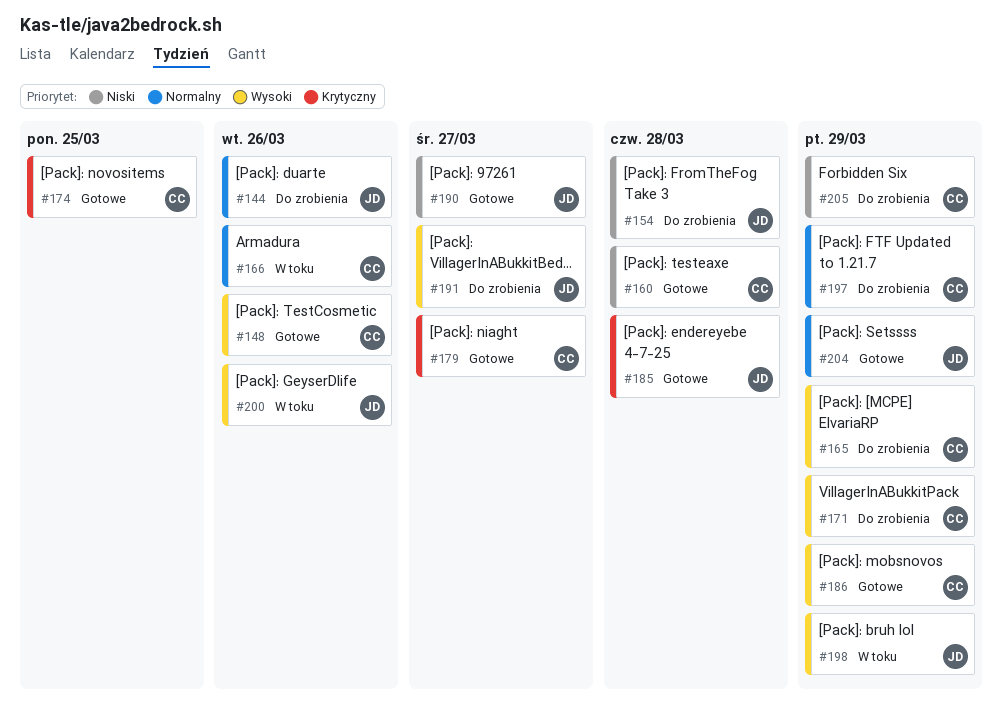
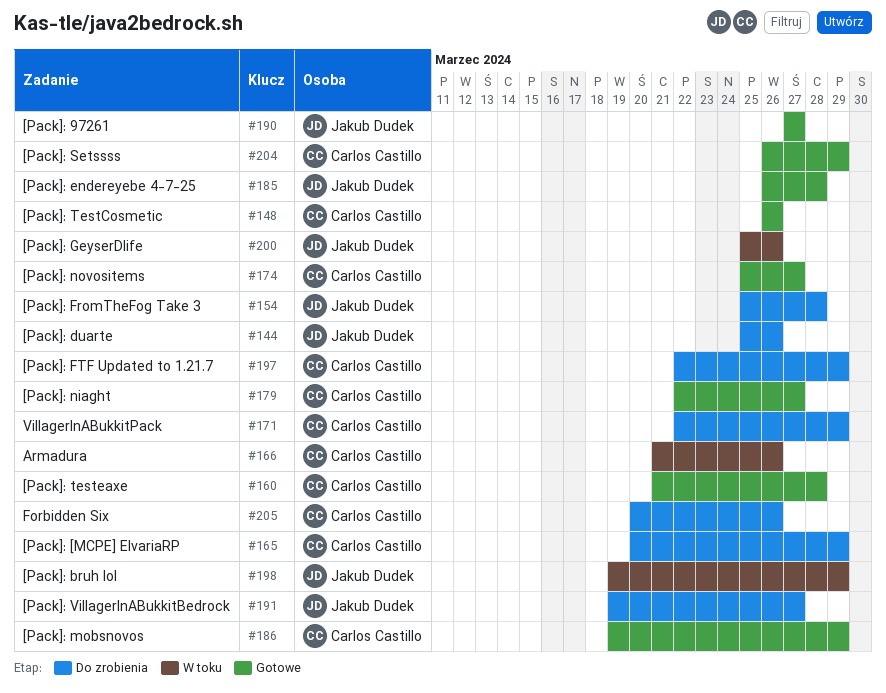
#174, due: Mar 25 -> Mar 27
#204, owner: Jakub Dudek -> Carlos Castillo
#205, due: Mar 29 -> Mar 26

